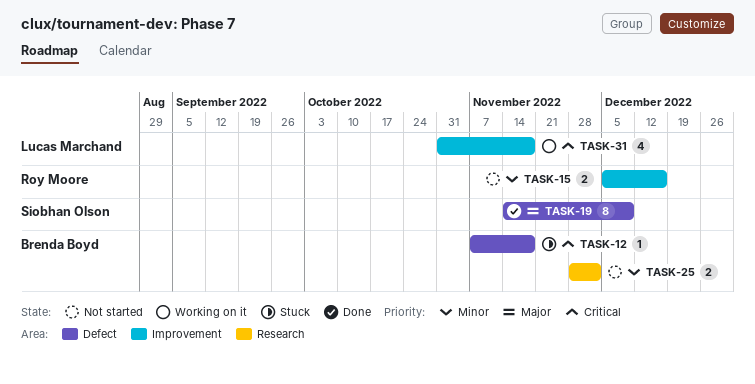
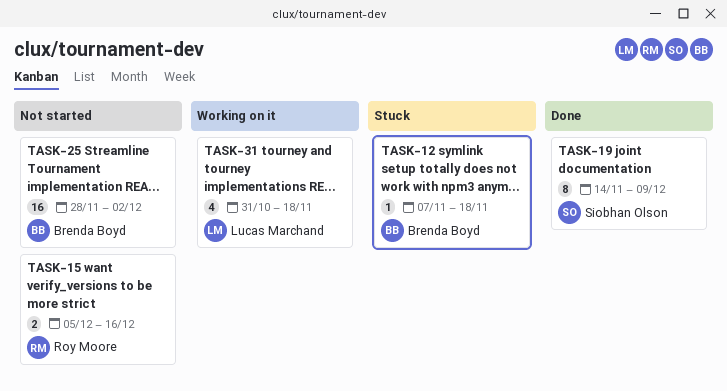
TASK-25, estimate: 2 -> 16

